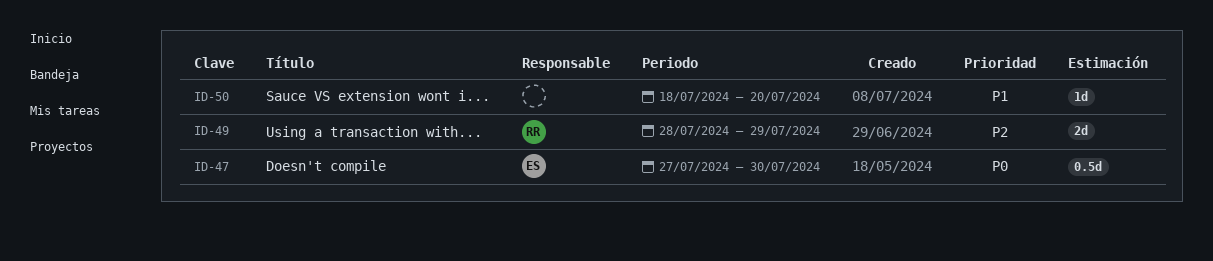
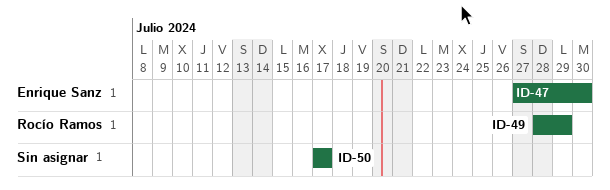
ID-50, start: Jul 18 -> Jul 17
ID-50, due: Jul 20 -> Jul 17

